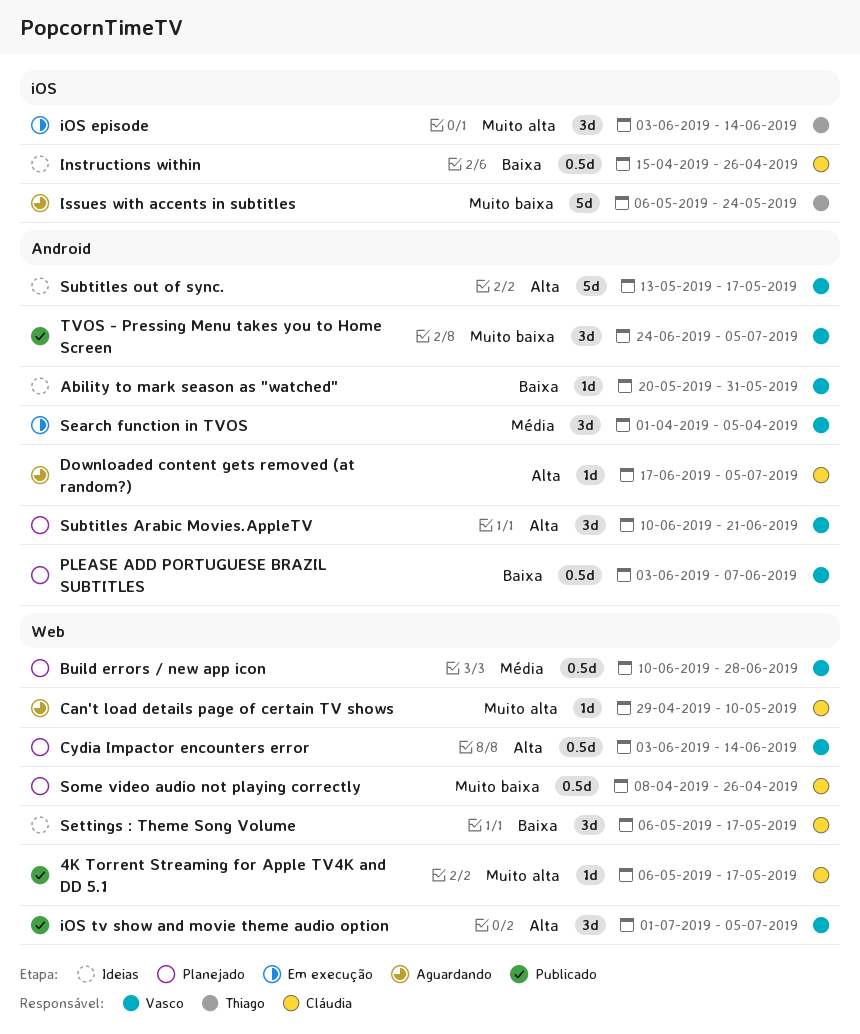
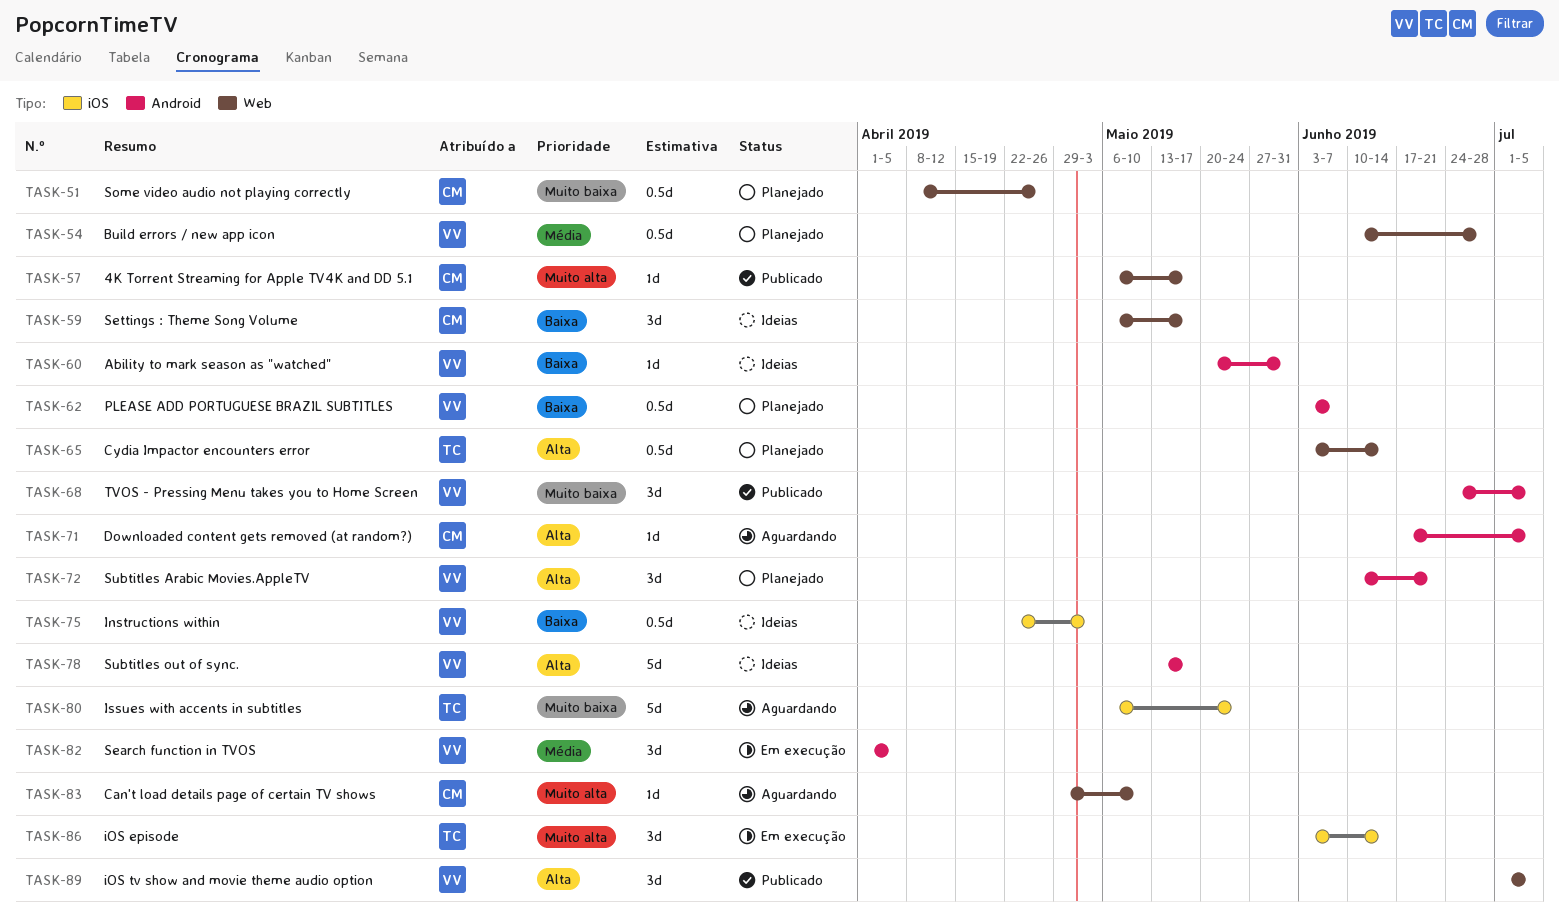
Cydia Impactor encounters error, owner: Vasco -> Thiago
Instructions within, owner: Cláudia -> Vasco
Instructions within, start: Apr 15 -> Apr 22
Instructions within, due: Apr 26 -> May 3

